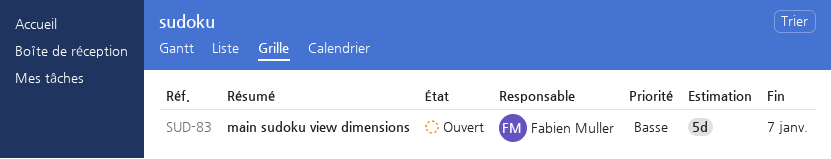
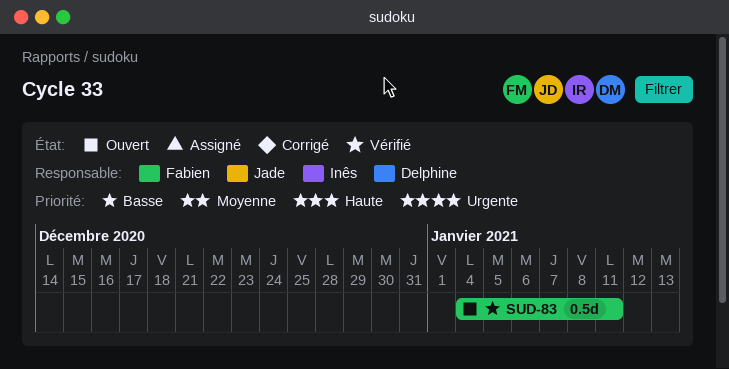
SUD-83, estimate: 5d -> 0.5d
SUD-83, due: Jan 7 -> Jan 11

